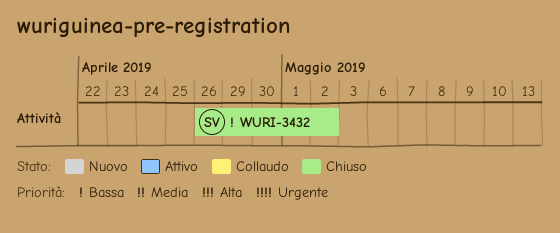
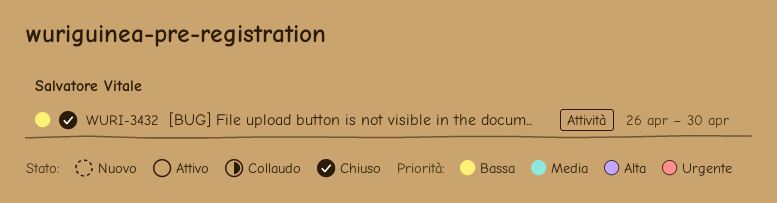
WURI-3432, due: May 2 -> Apr 30

